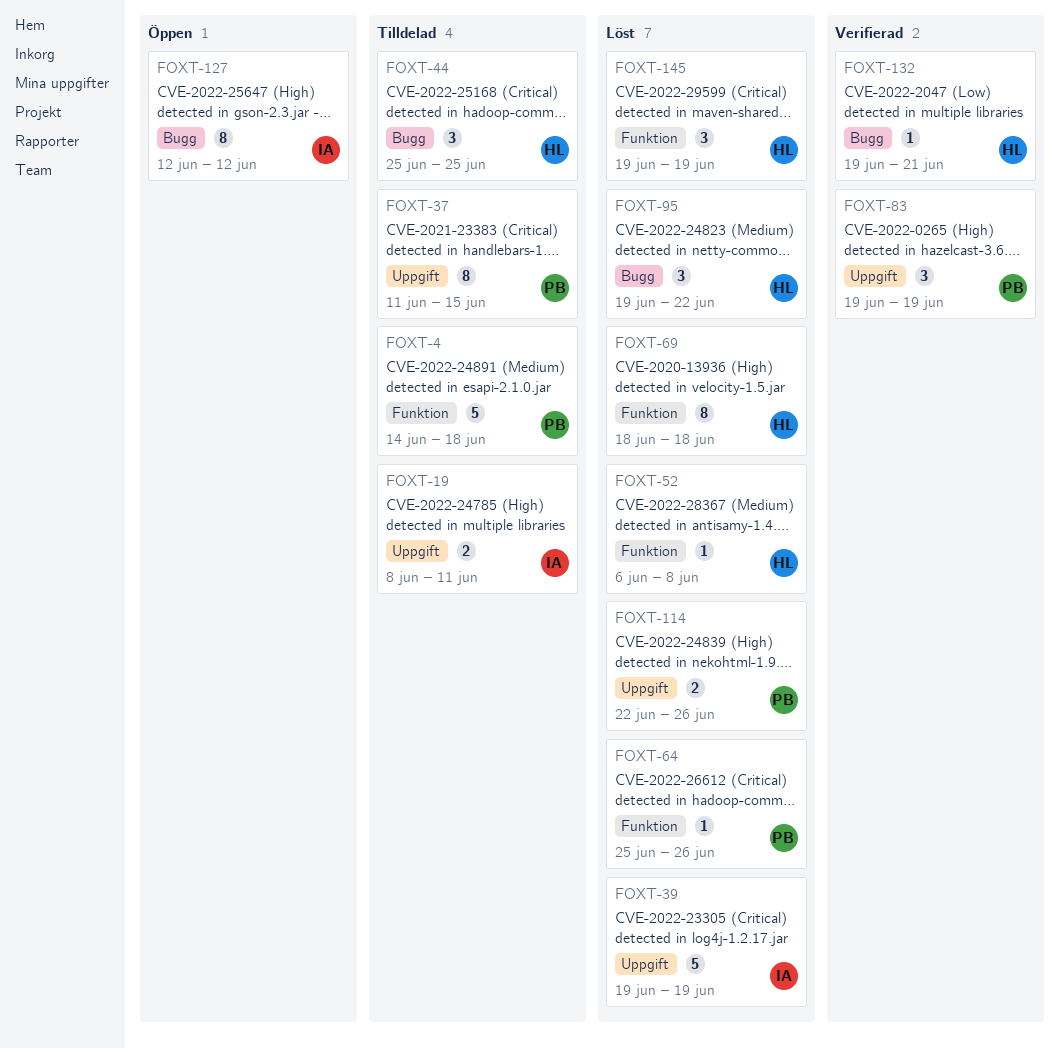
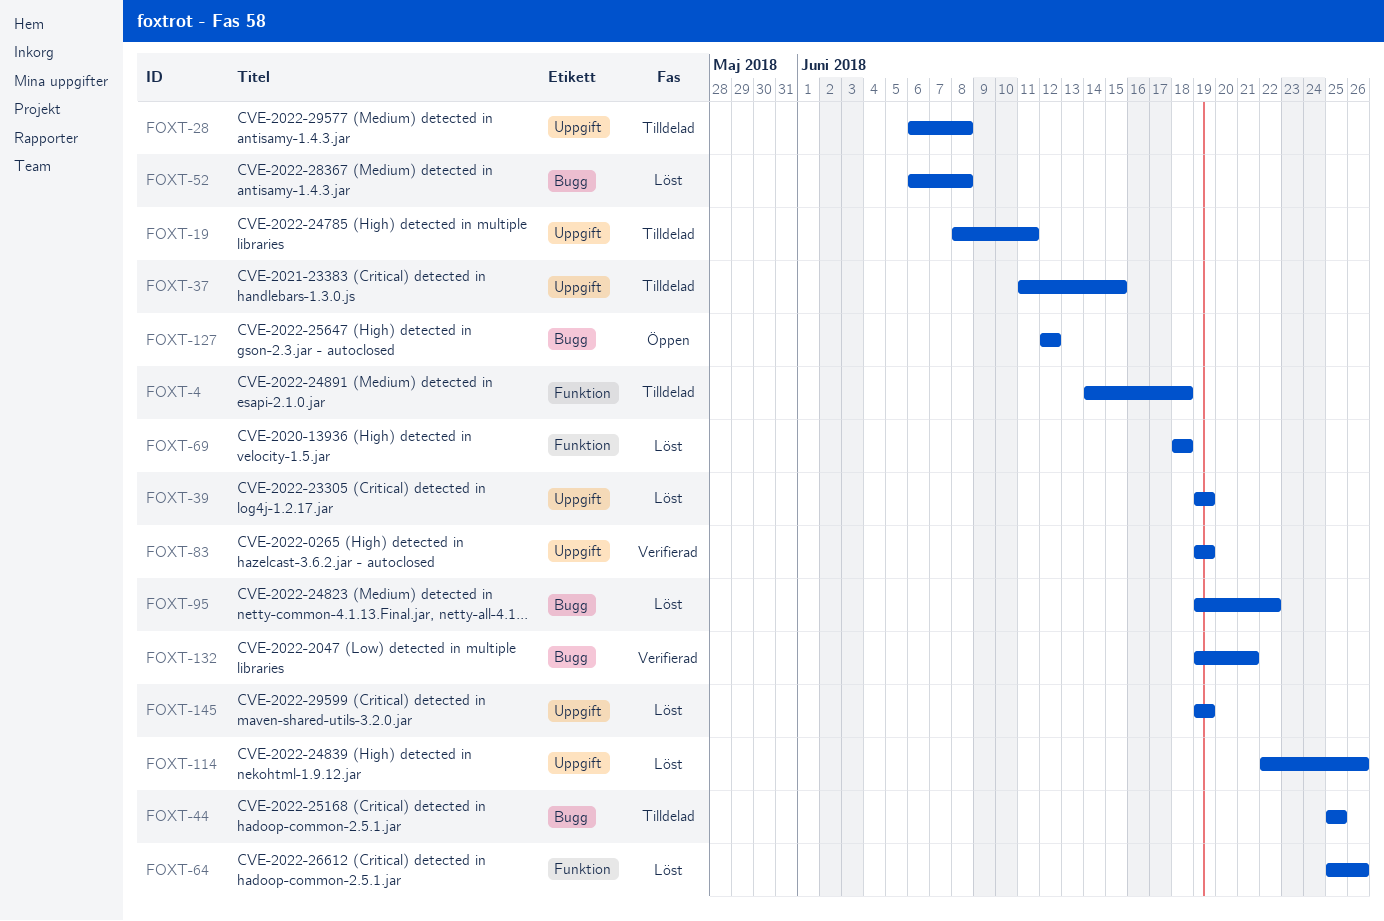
FOXT-28: none -> present
FOXT-52, label: Funktion -> Bugg
FOXT-145, label: Funktion -> Uppgift

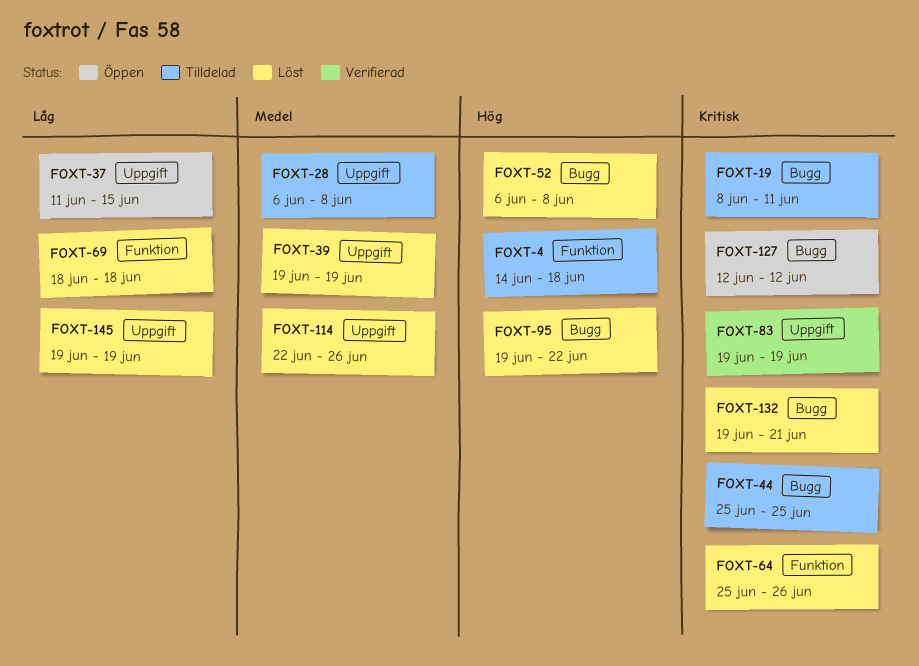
FOXT-19, label: Uppgift -> Bugg
FOXT-37, status: Tilldelad -> Öppen
FOXT-132, status: Verifierad -> Löst

